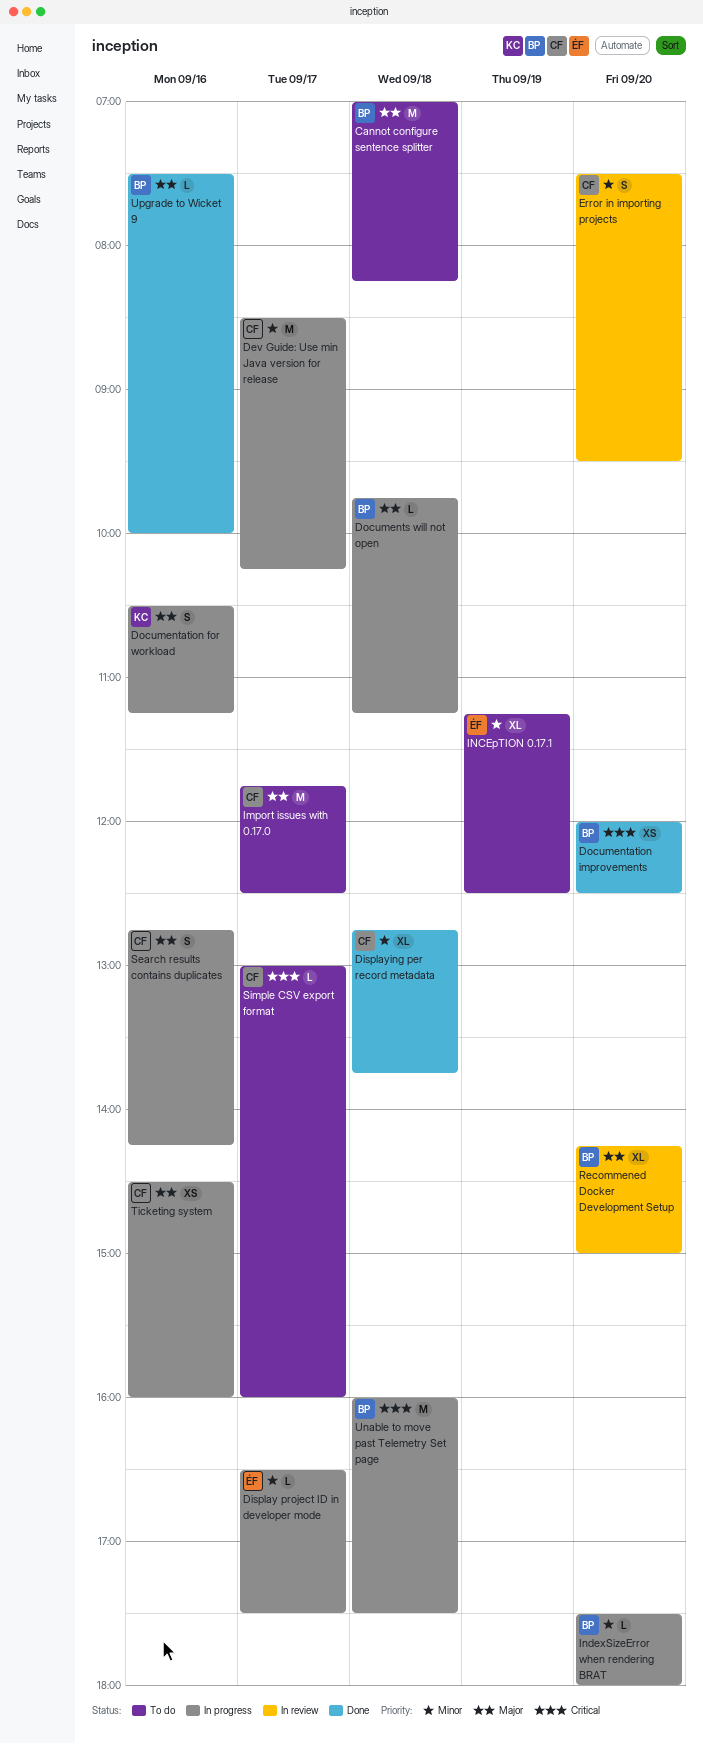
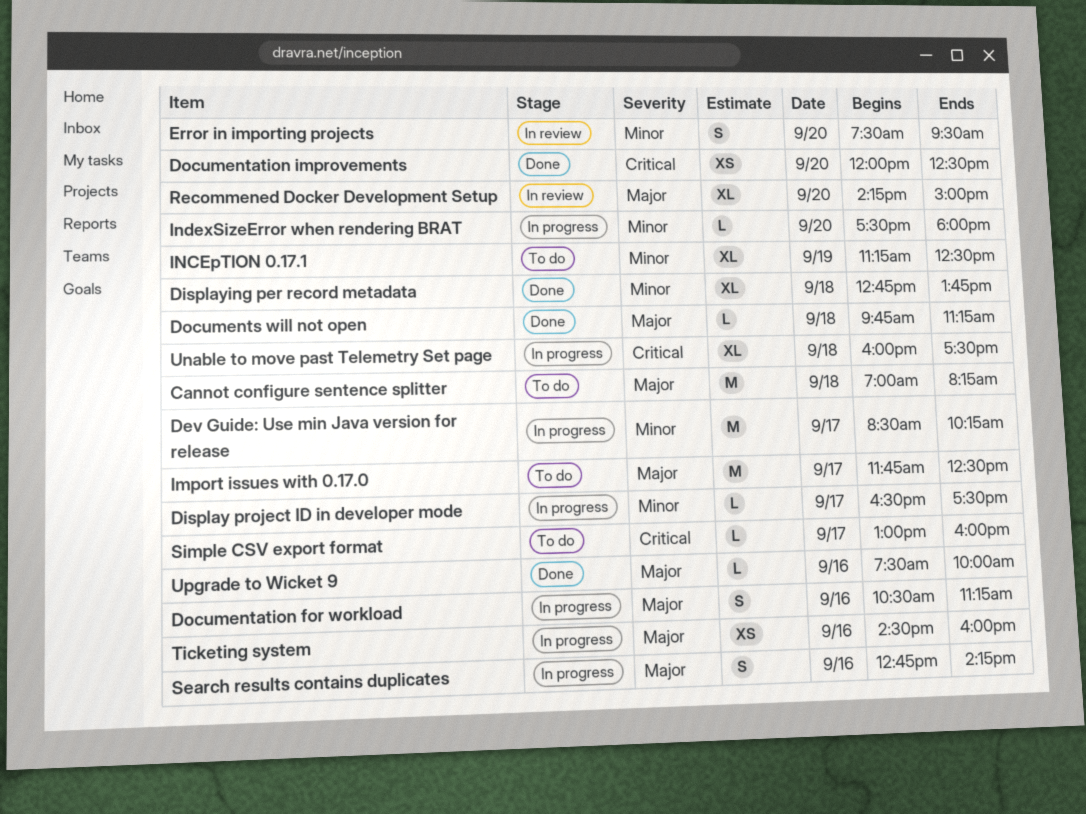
Documents will not open, status: In progress -> Done
Unable to move past Telemetry Set page, estimate: M -> XL

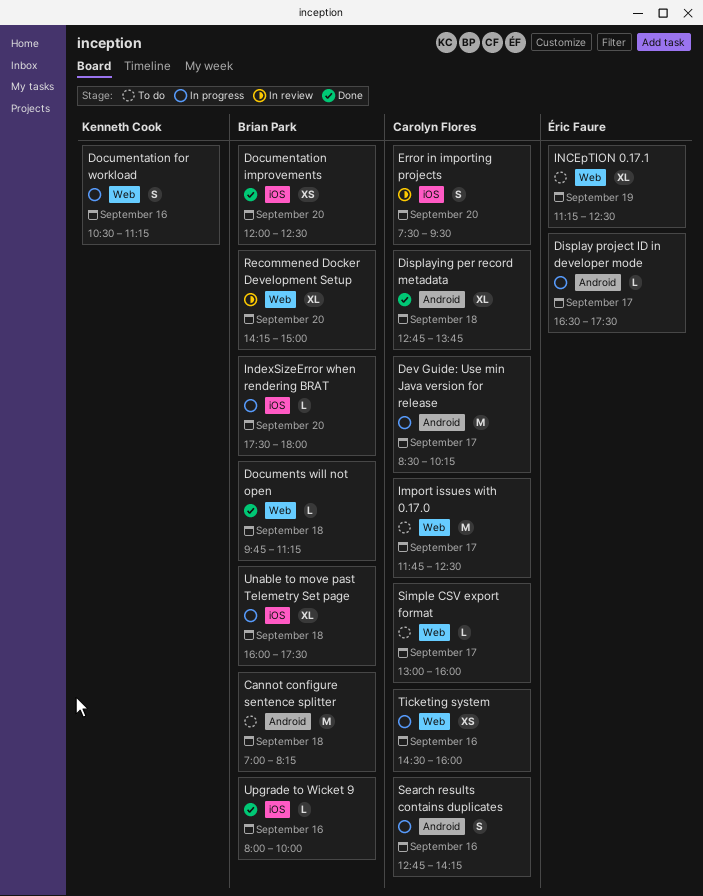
Upgrade to Wicket 9, begins: 07:30 -> 08:00

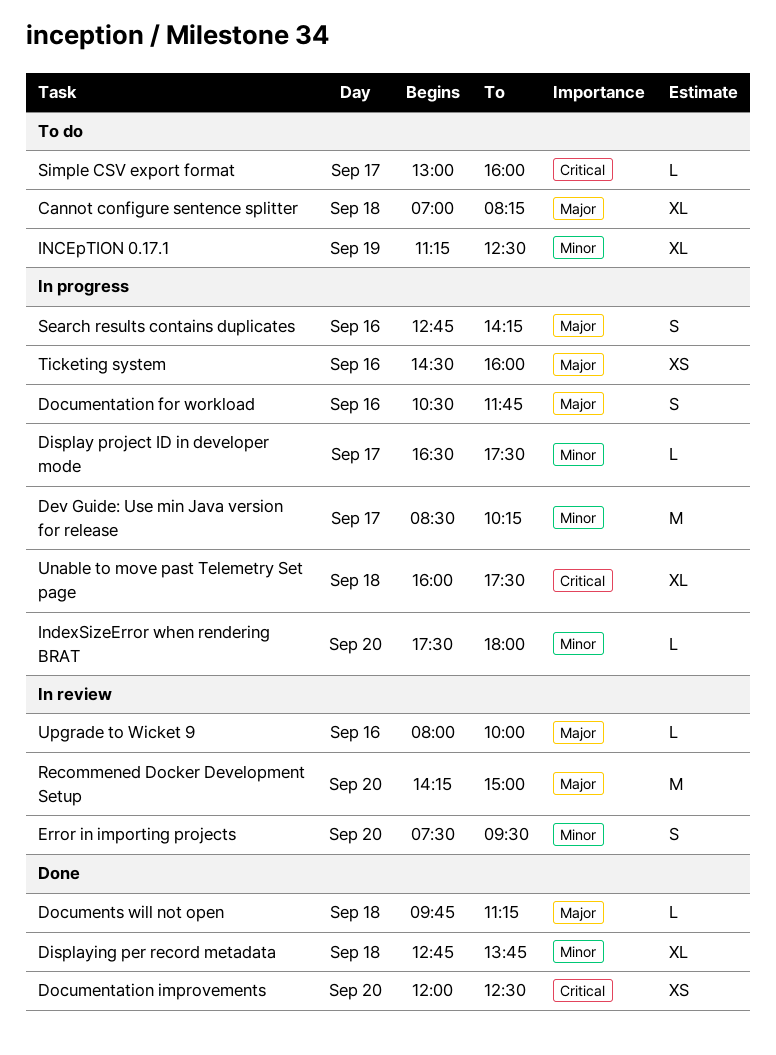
Cannot configure sentence splitter, estimate: M -> XL
Documentation for workload, ends: 11:15 -> 11:45
Import issues with 0.17.0: present -> none
Recommened Docker Development Setup, estimate: XL -> M
Upgrade to Wicket 9, status: Done -> In review

